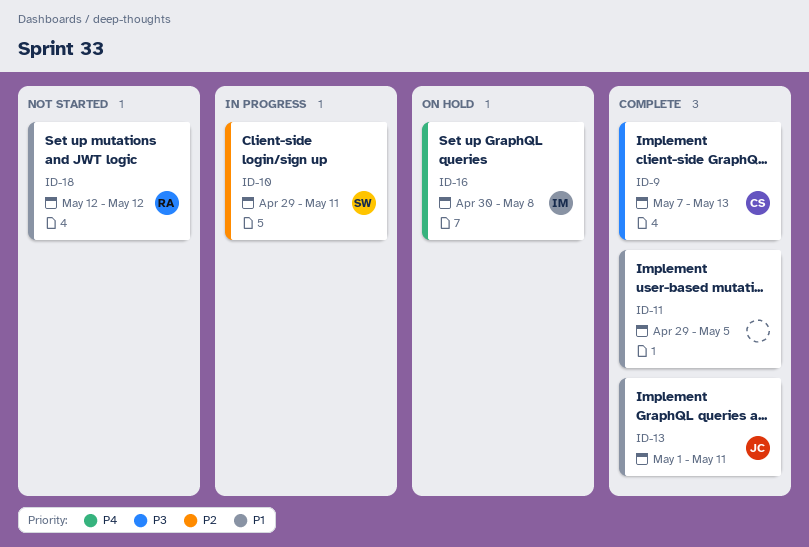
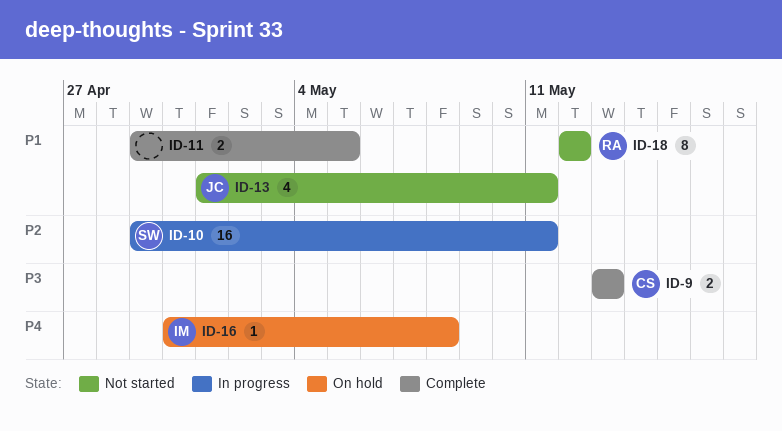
ID-9, start: May 7 -> May 13
ID-13, status: Complete -> Not started

